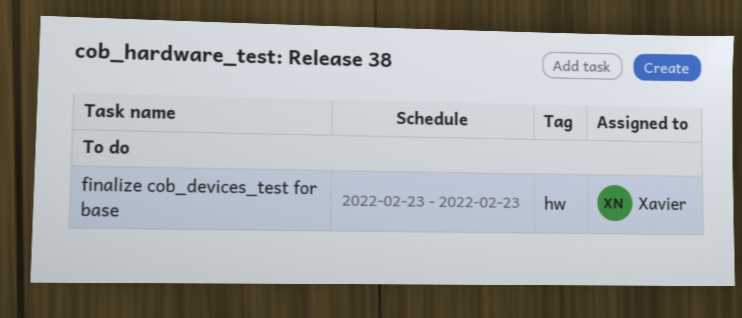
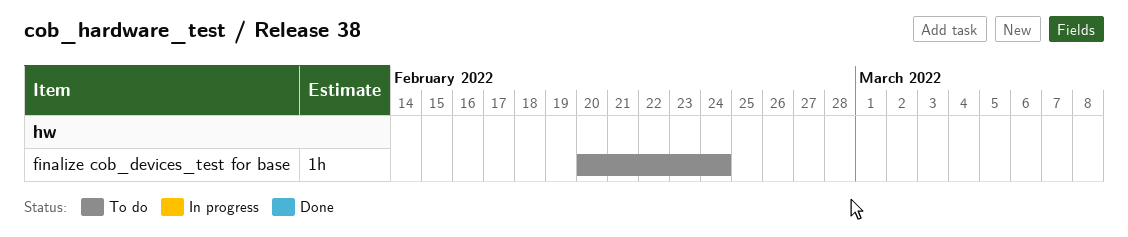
finalize cob_devices_test for base, start: Feb 23 -> Feb 20
finalize cob_devices_test for base, due: Feb 23 -> Feb 24

